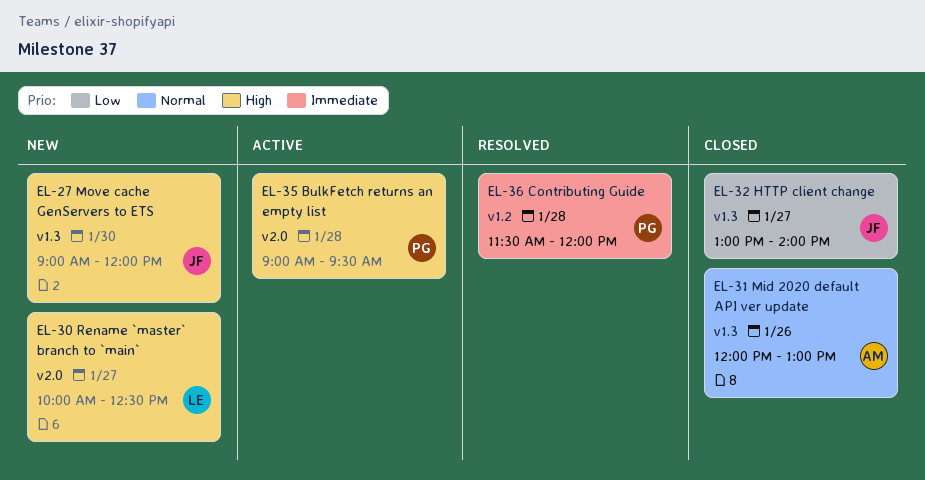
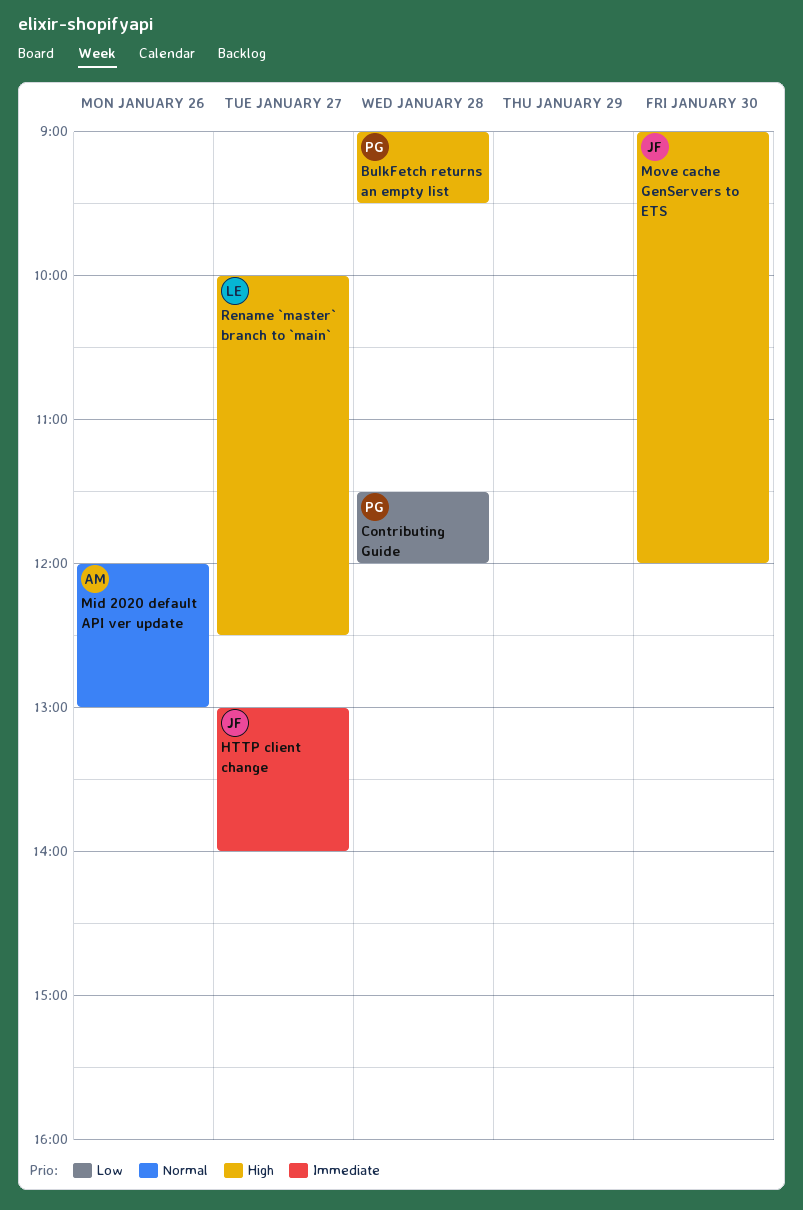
Contributing Guide, priority: Immediate -> Low
HTTP client change, priority: Low -> Immediate

